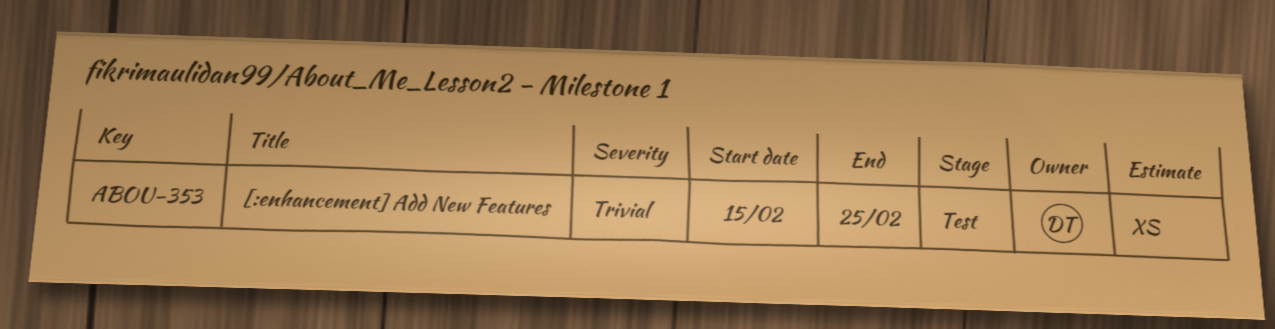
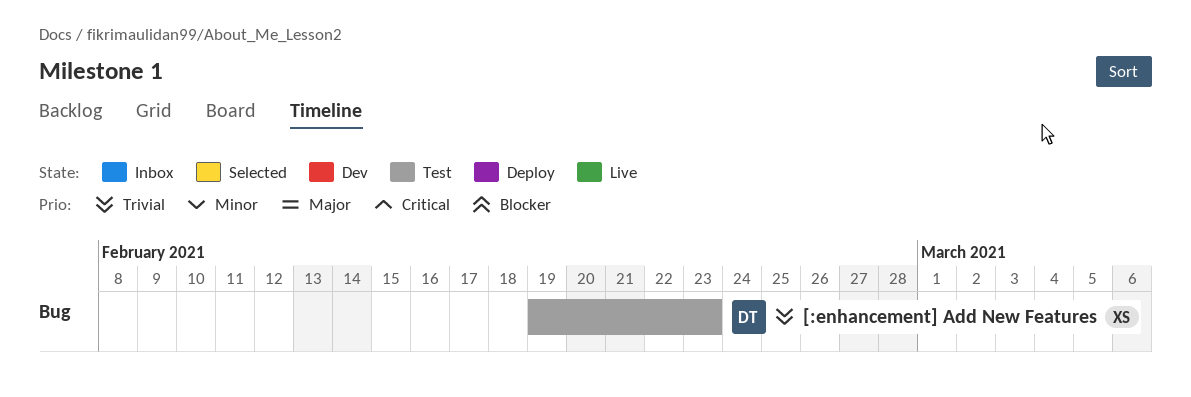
[:enhancement] Add New Features, start: Feb 15 -> Feb 19
[:enhancement] Add New Features, due: Feb 25 -> Feb 23

